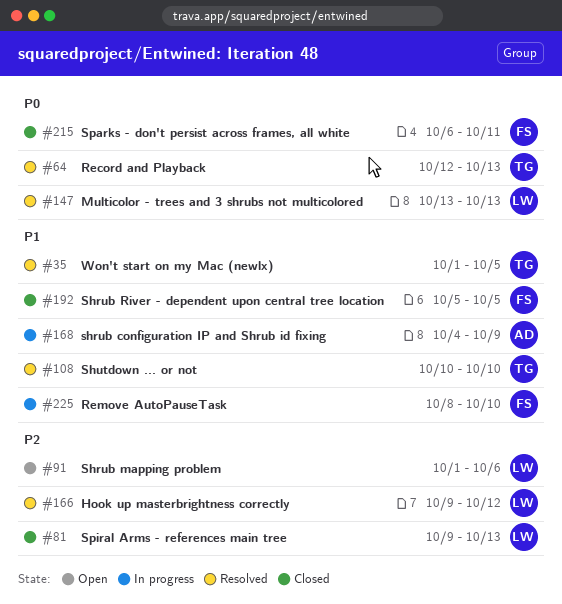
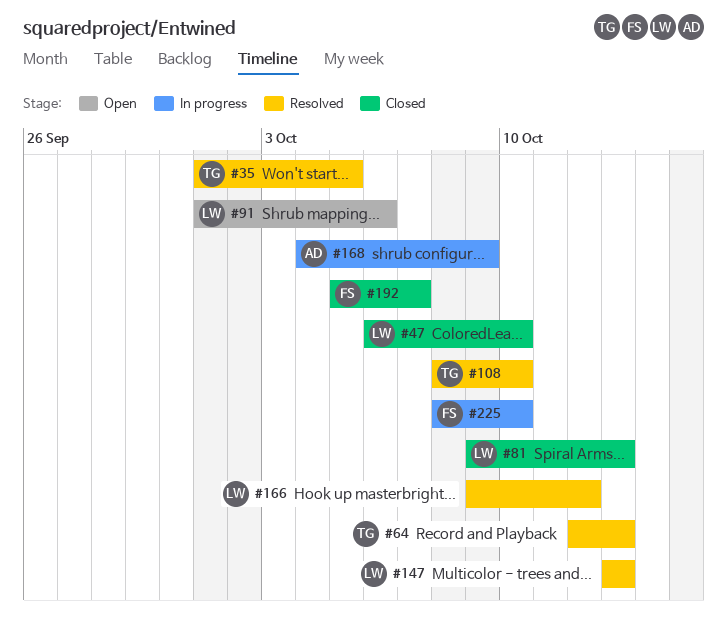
#47: none -> present
#108, start: Oct 10 -> Oct 8
#192, due: Oct 5 -> Oct 7
#215: present -> none

